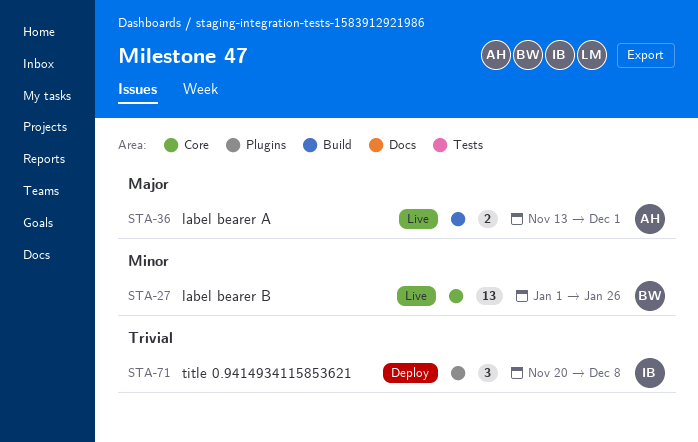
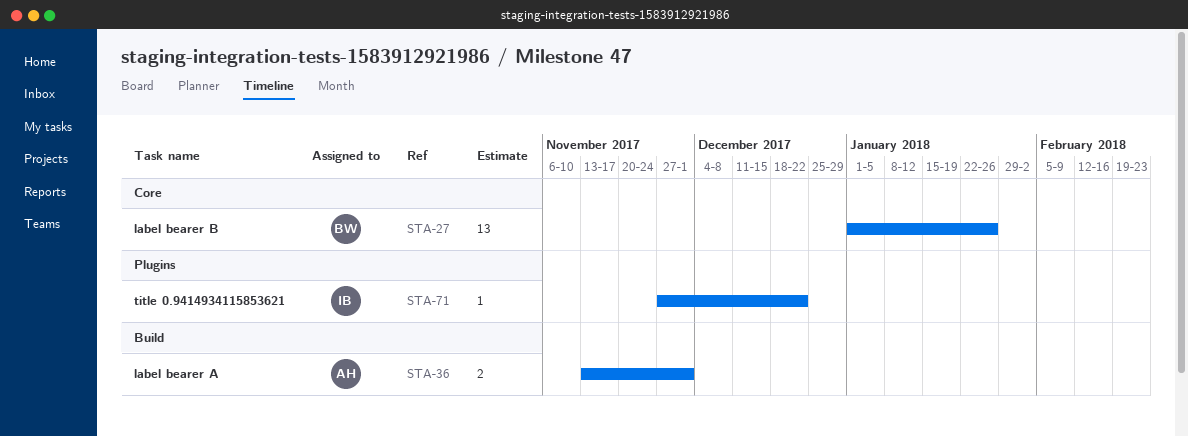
STA-71, estimate: 3 -> 1
STA-71, start: Nov 20 -> Nov 27
STA-71, due: Dec 8 -> Dec 22

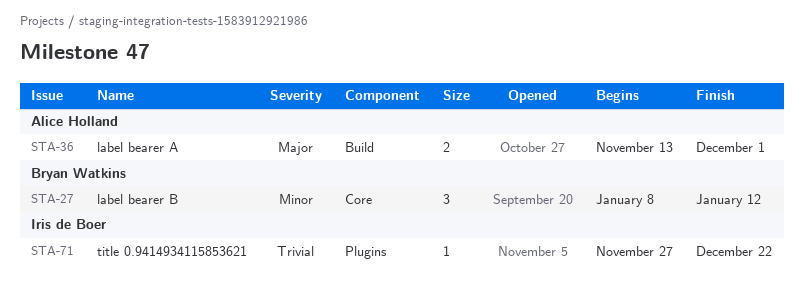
STA-27, estimate: 13 -> 3
STA-27, start: Jan 1 -> Jan 8
STA-27, due: Jan 26 -> Jan 12

